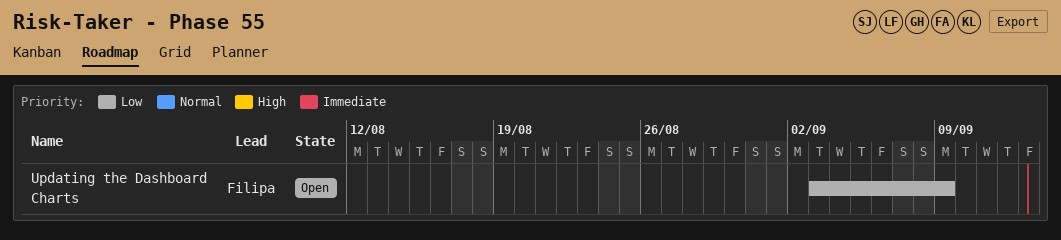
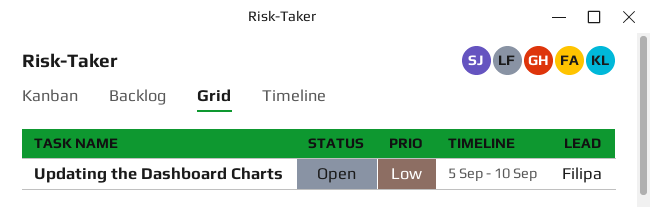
Updating the Dashboard Charts, start: Sep 3 -> Sep 5
Updating the Dashboard Charts, due: Sep 9 -> Sep 10

